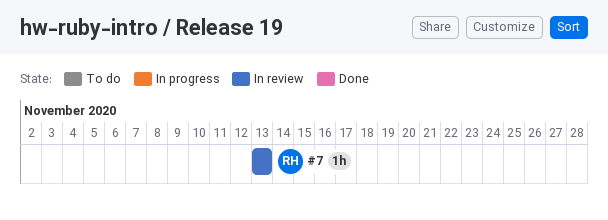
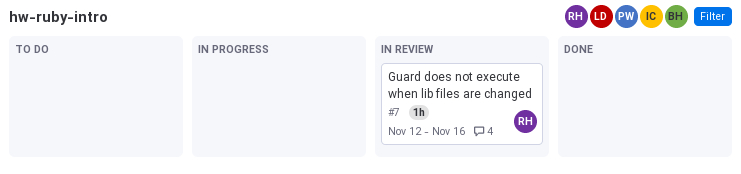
#7, start: Nov 13 -> Nov 12
#7, due: Nov 13 -> Nov 16

